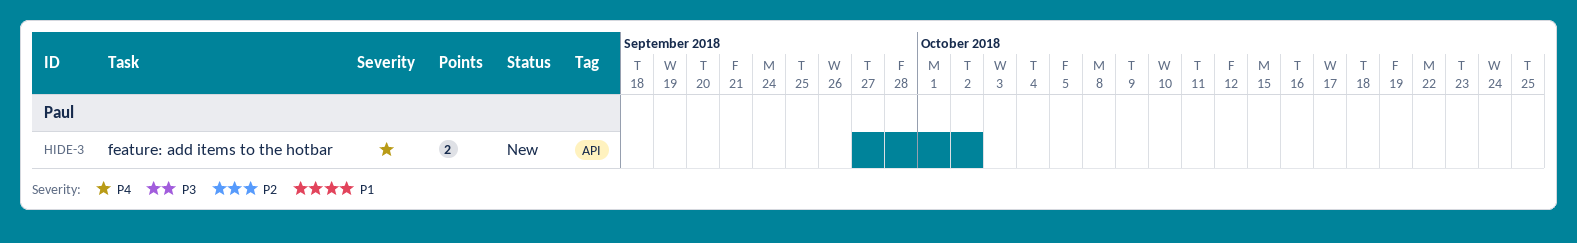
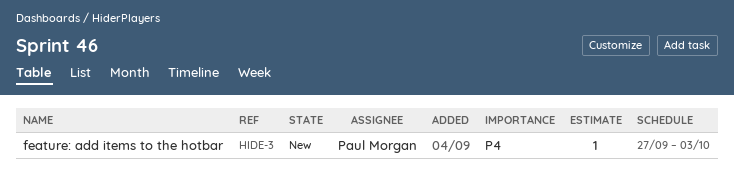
HIDE-3, estimate: 2 -> 1
HIDE-3, due: Oct 2 -> Oct 3

